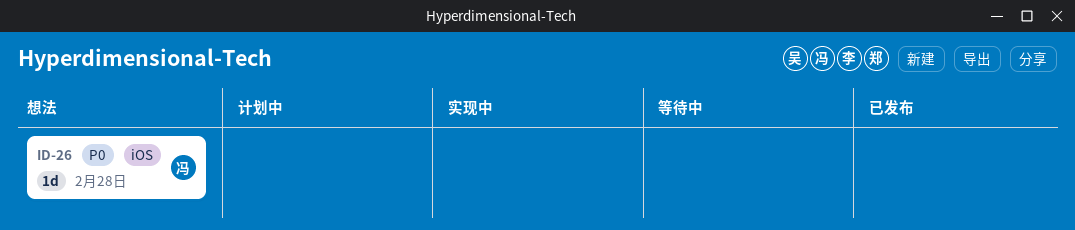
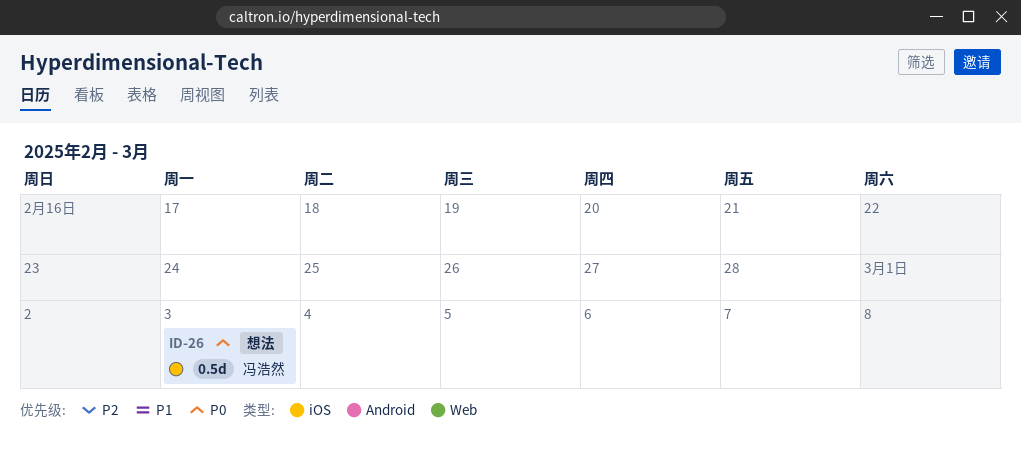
ID-26, estimate: 1d -> 0.5d
ID-26, due: Feb 28 -> Mar 3

